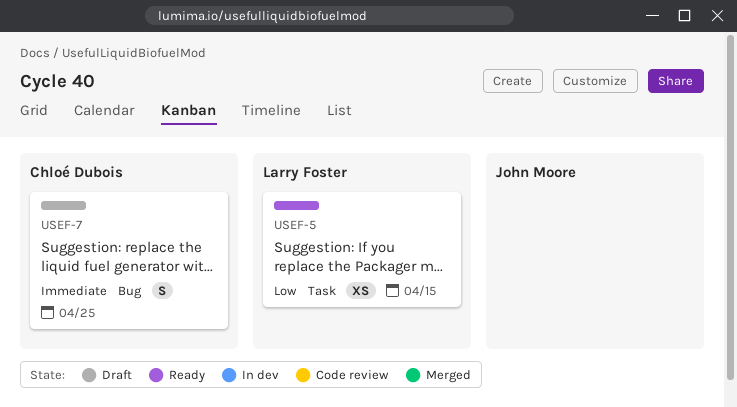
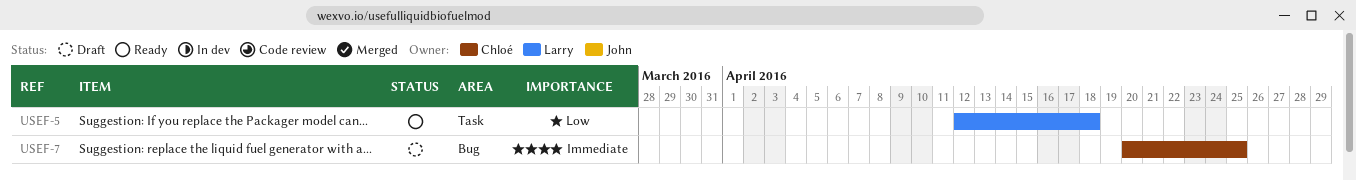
USEF-5, due: Apr 15 -> Apr 18

